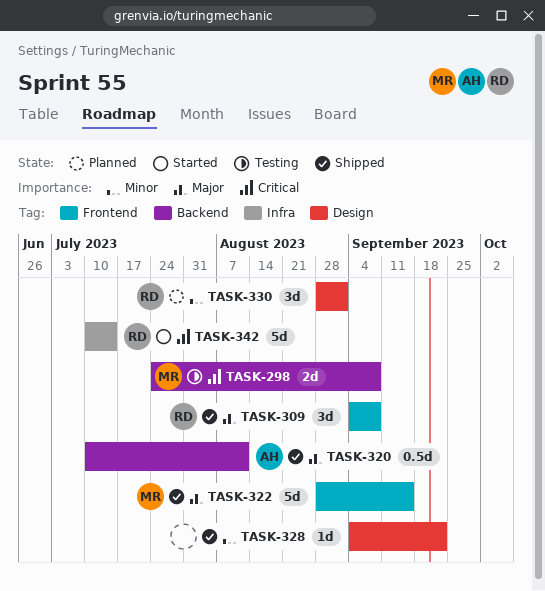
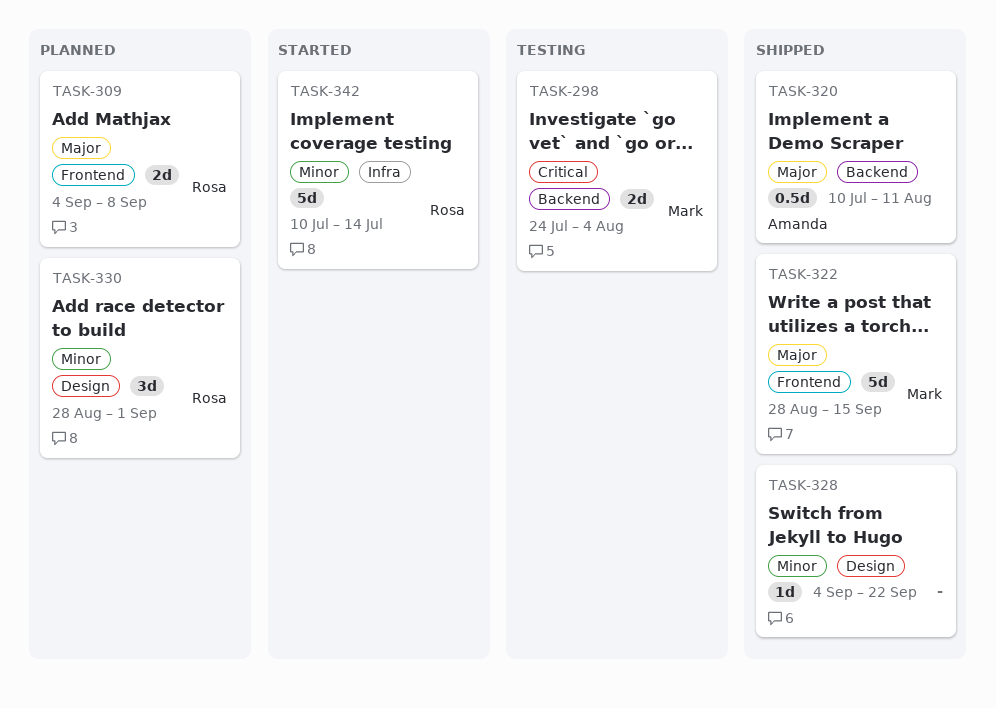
TASK-298, due: Sep 8 -> Aug 4
TASK-309, status: Shipped -> Planned
TASK-309, estimate: 3d -> 2d
TASK-342, priority: Critical -> Minor

